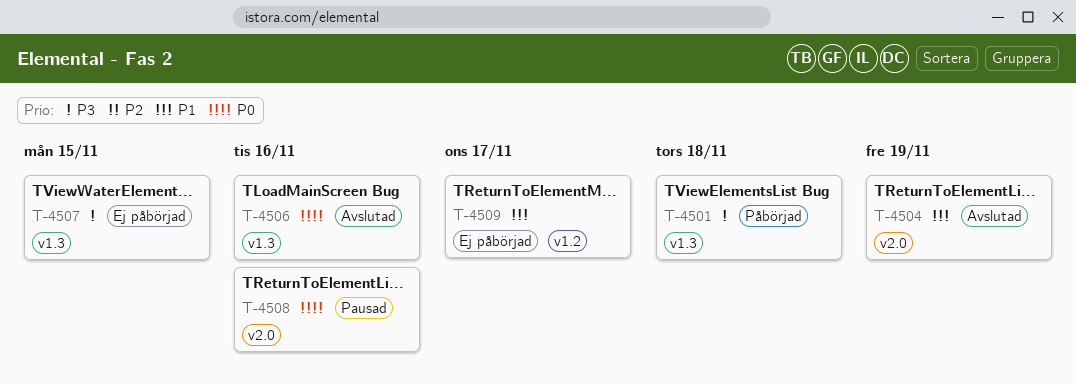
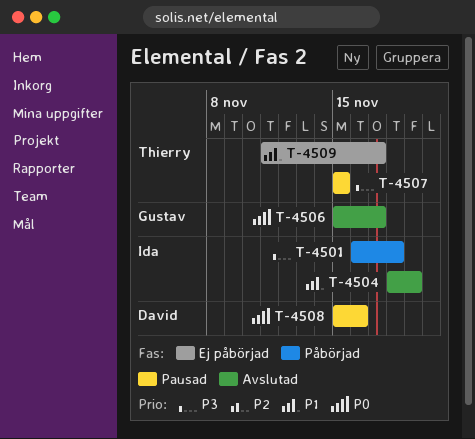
T-4506, due: Nov 16 -> Nov 17
T-4507, status: Ej påbörjad -> Pausad

